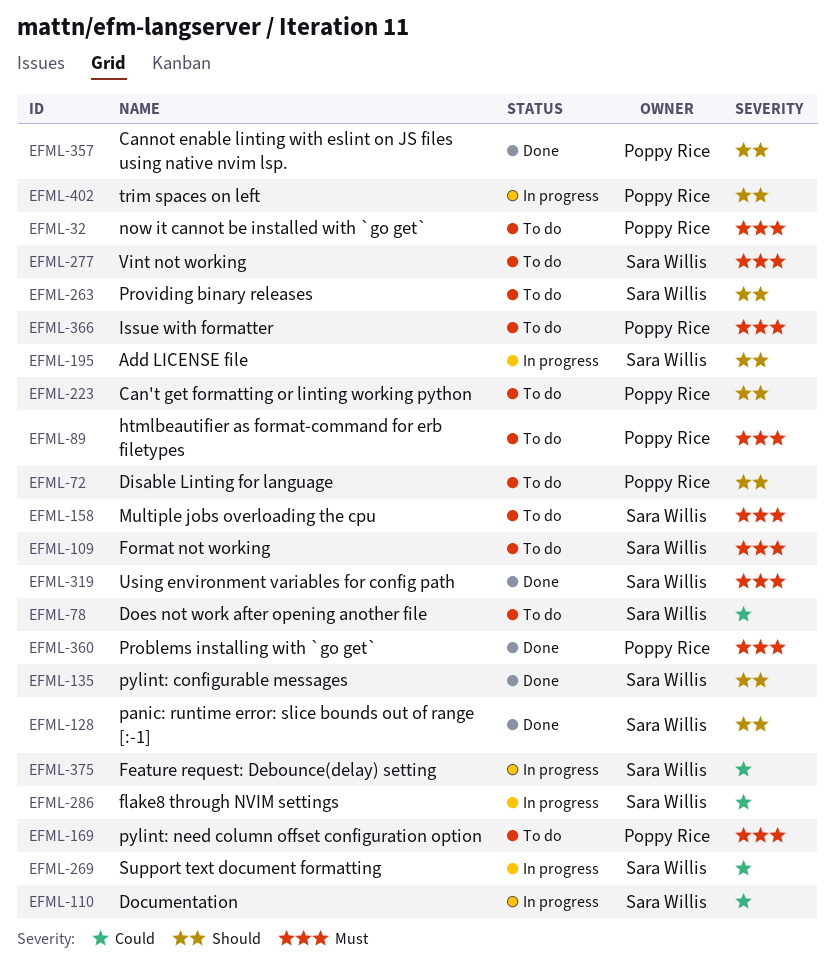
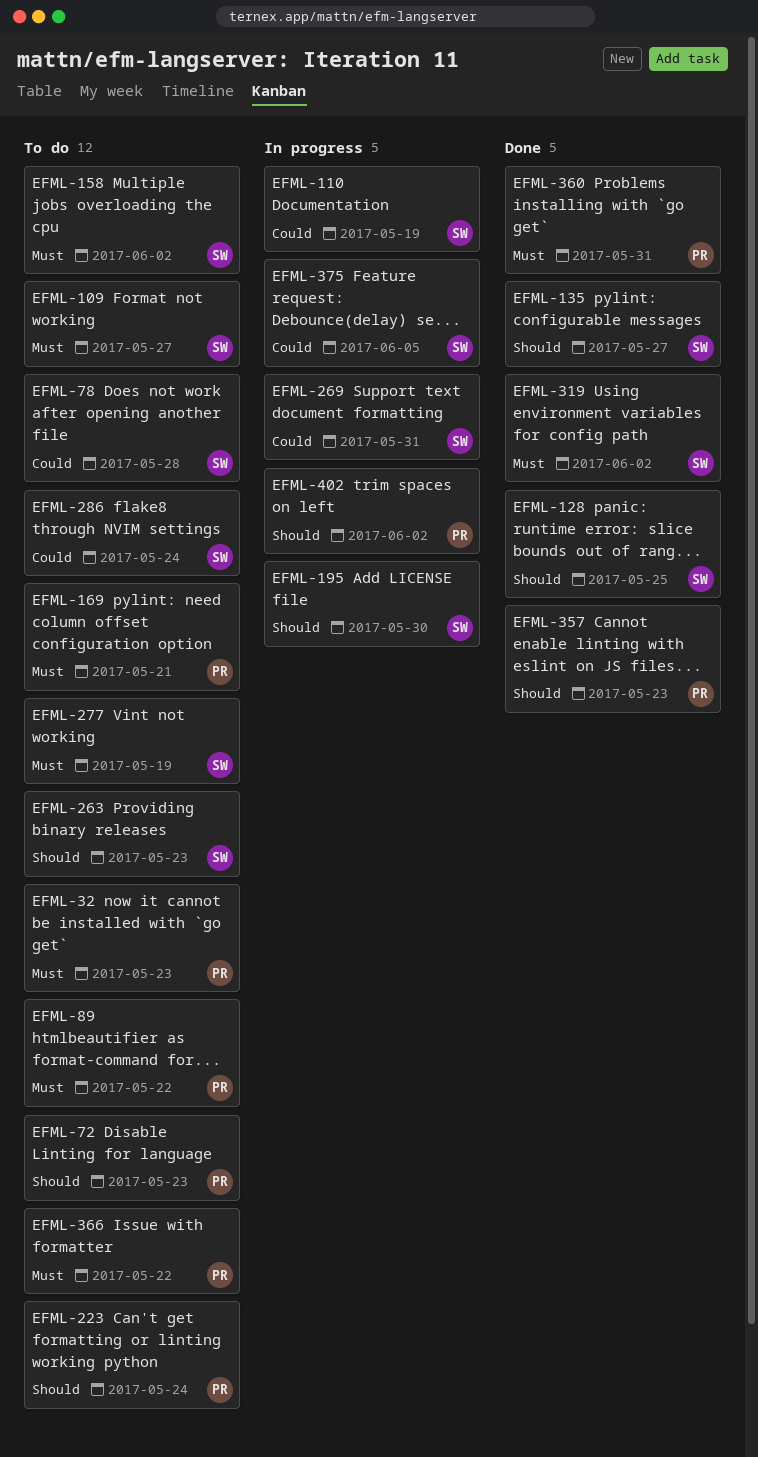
EFML-286, status: In progress -> To do

